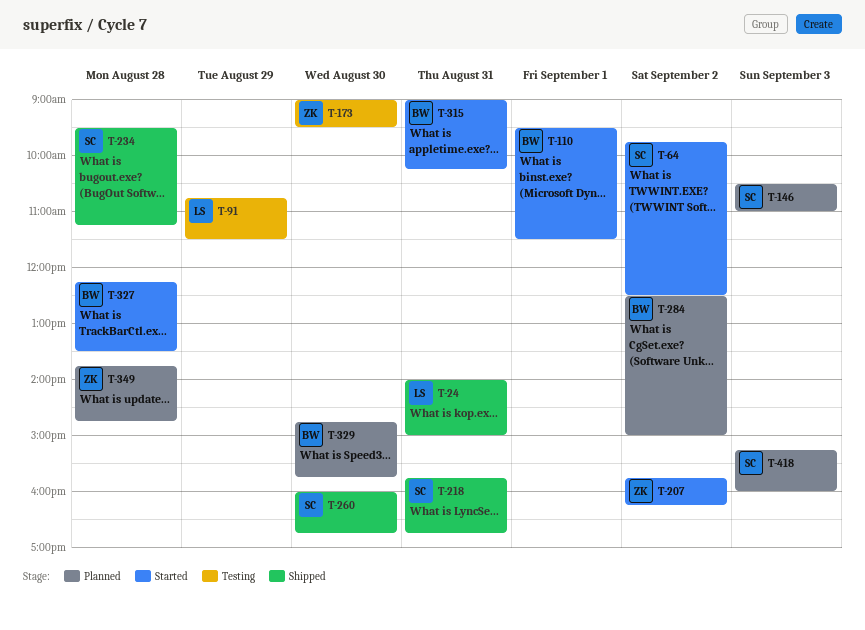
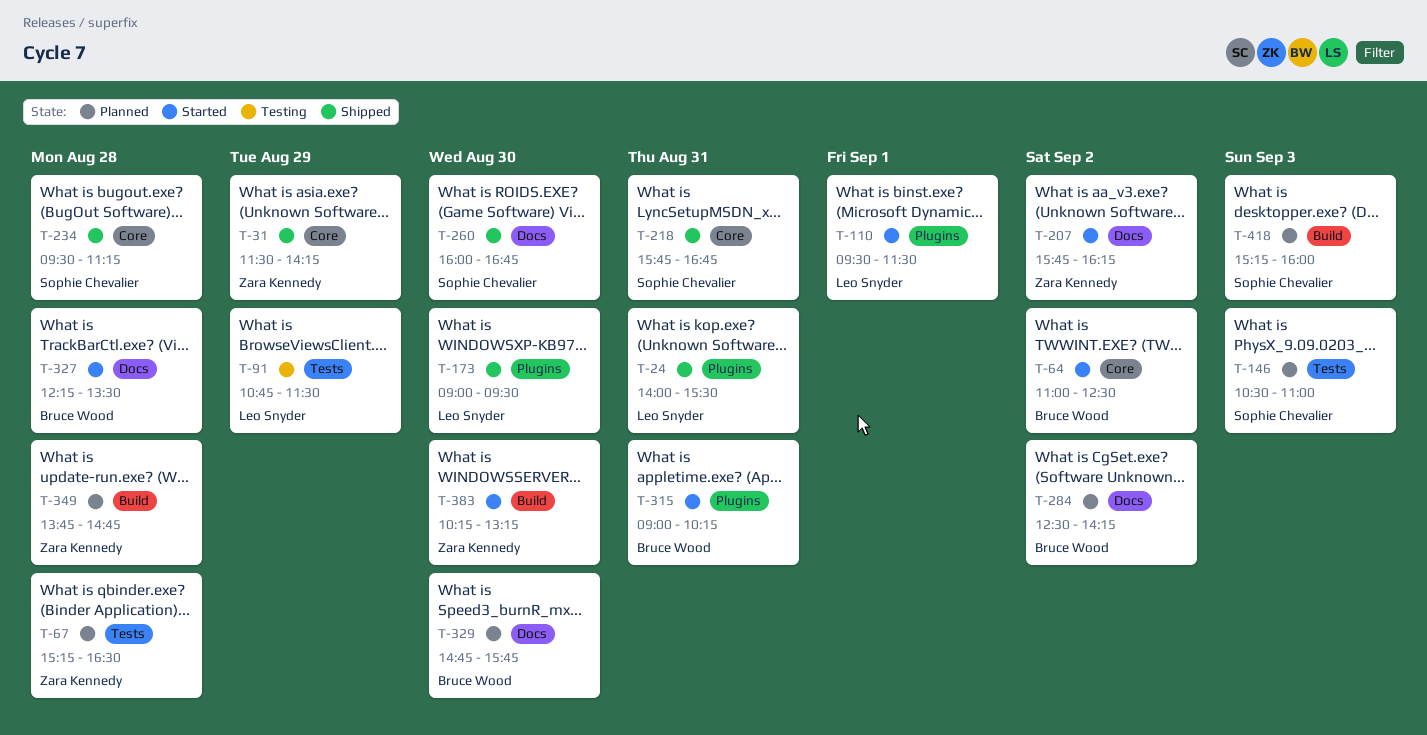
T-24, ends: 15:00 -> 15:30
T-31: none -> present
T-64, owner: Sophie Chevalier -> Bruce Wood
T-64, begins: 09:45 -> 11:00
T-67: none -> present
T-110, owner: Bruce Wood -> Leo Snyder
T-173, status: Testing -> Shipped
T-173, owner: Zara Kennedy -> Leo Snyder
T-284, ends: 15:00 -> 14:15
T-383: none -> present

